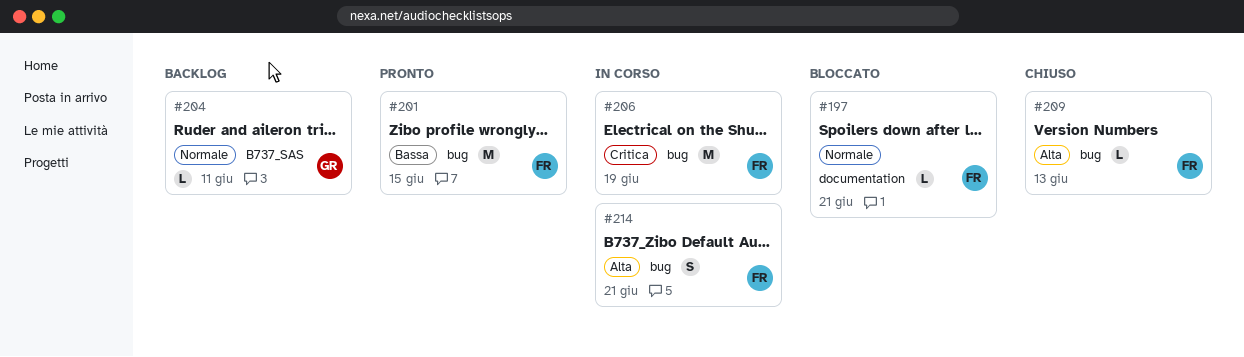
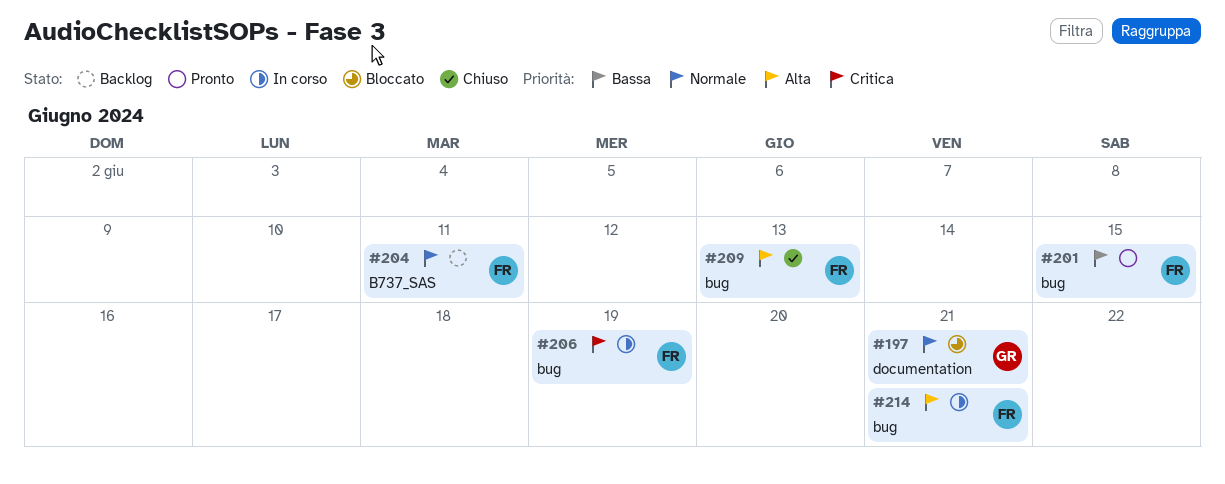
#197, owner: FR -> GR
#204, owner: GR -> FR

